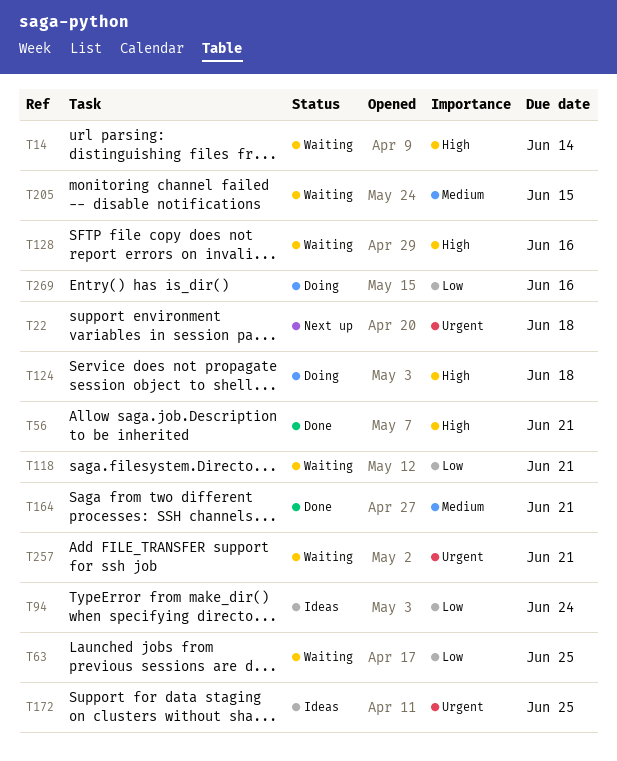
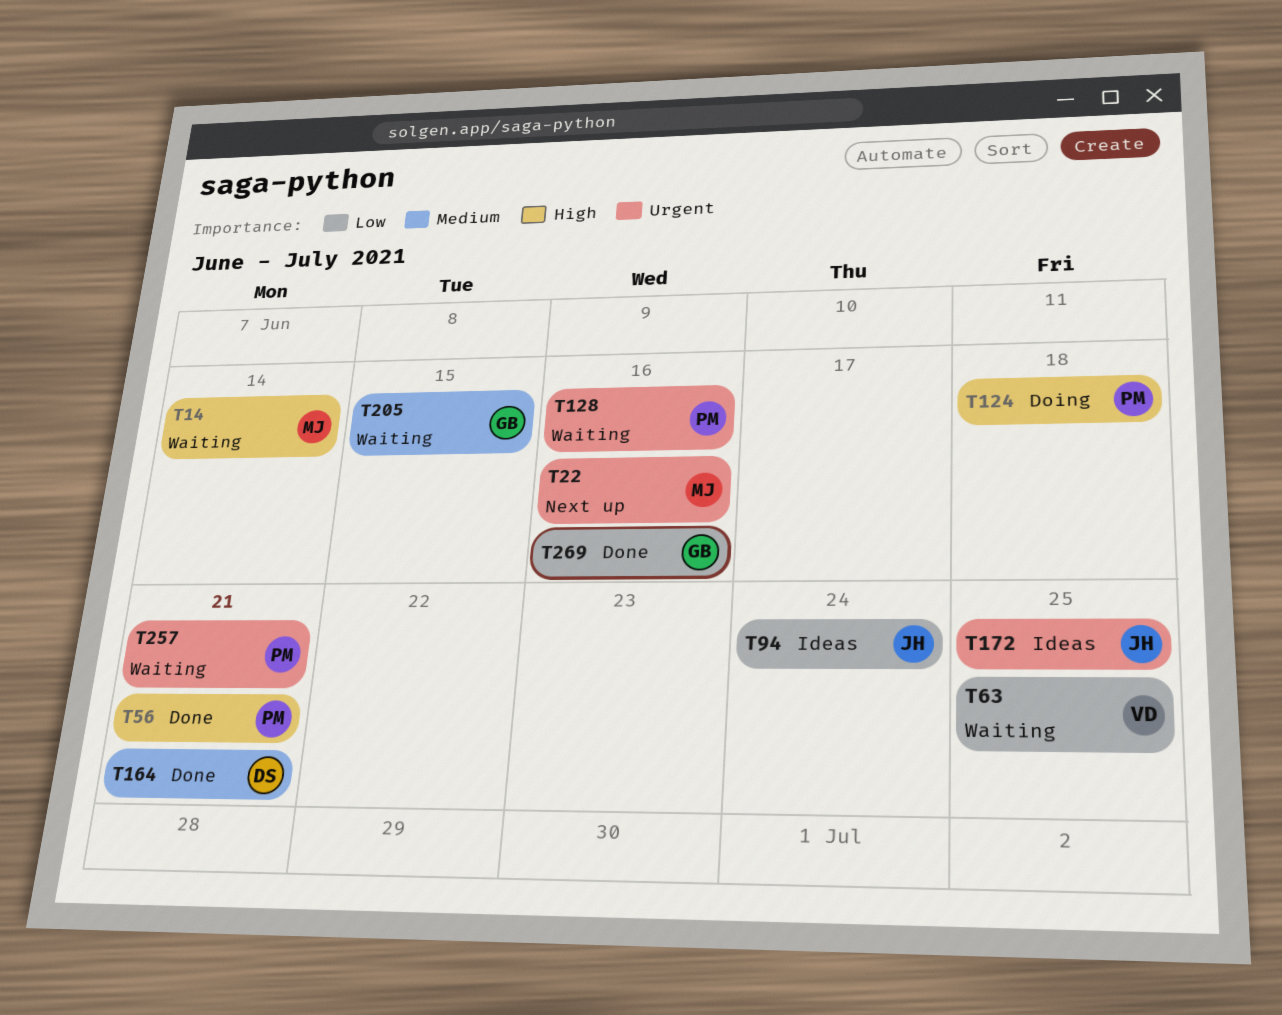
T22, due: Jun 18 -> Jun 16
T118: present -> none
T128, priority: High -> Urgent
T269, status: Doing -> Done

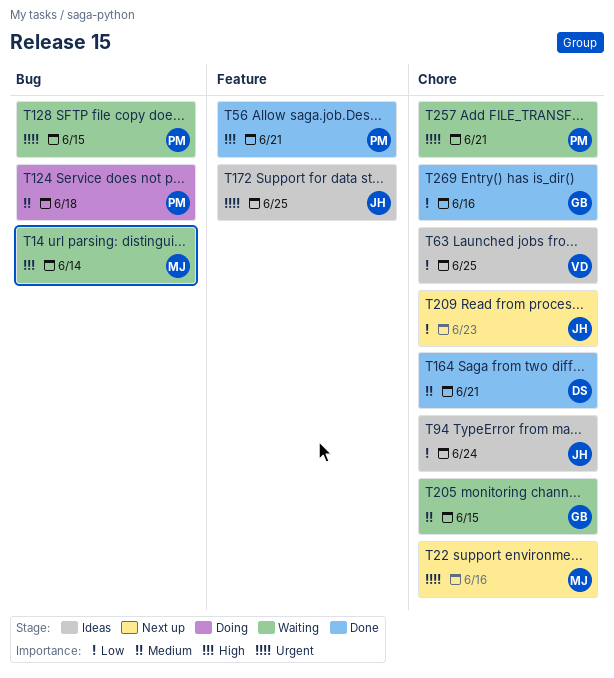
T63, status: Waiting -> Ideas
T124, priority: High -> Medium
T128, due: Jun 16 -> Jun 15
T209: none -> present

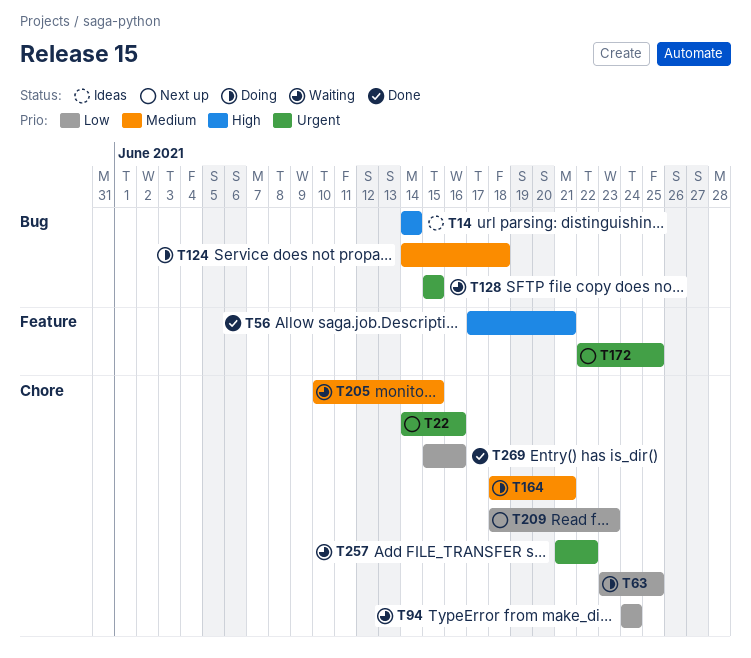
T14, status: Waiting -> Ideas
T63, status: Ideas -> Doing
T94, status: Ideas -> Waiting
T164, status: Done -> Doing
T172, status: Ideas -> Next up
T257, due: Jun 21 -> Jun 22

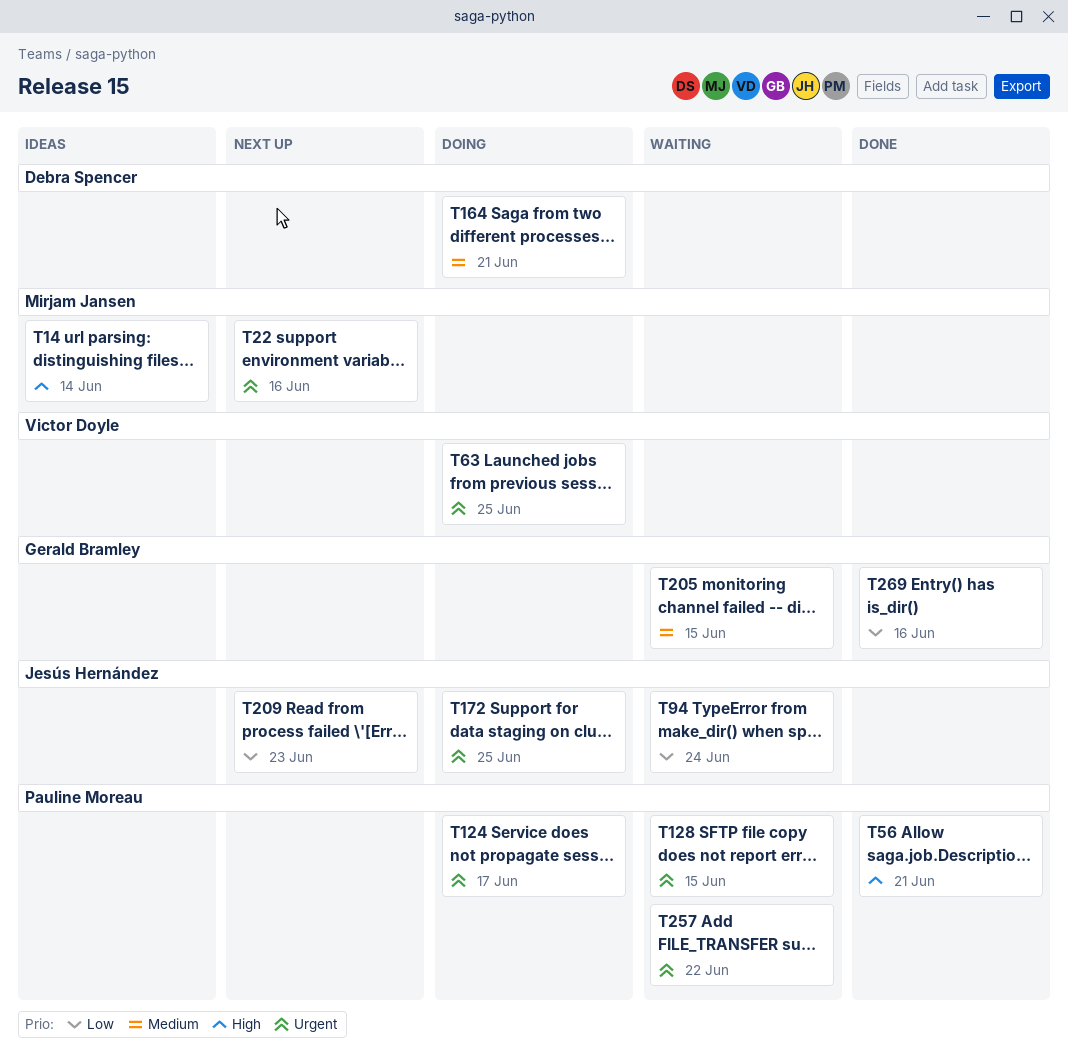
T63, priority: Low -> Urgent
T124, priority: Medium -> Urgent
T124, due: Jun 18 -> Jun 17
T172, status: Next up -> Doing

